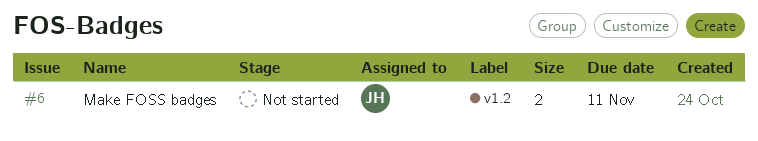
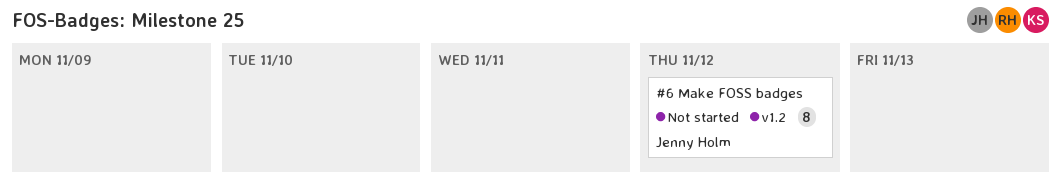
#6, estimate: 2 -> 8
#6, due: Nov 11 -> Nov 12

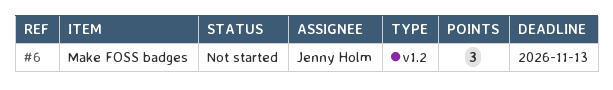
#6, estimate: 8 -> 3
#6, due: Nov 12 -> Nov 13

